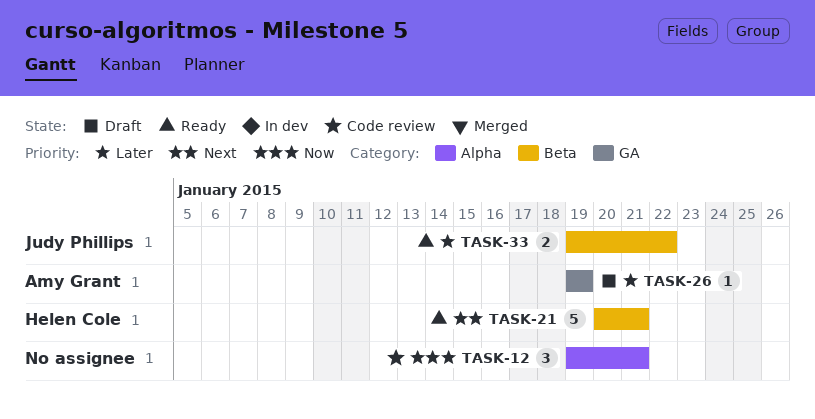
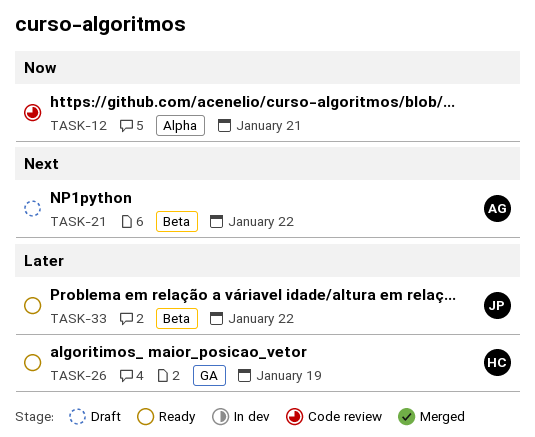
TASK-21, status: Ready -> Draft
TASK-21, owner: Helen Cole -> Amy Grant
TASK-21, due: Jan 21 -> Jan 22
TASK-26, status: Draft -> Ready
TASK-26, owner: Amy Grant -> Helen Cole

